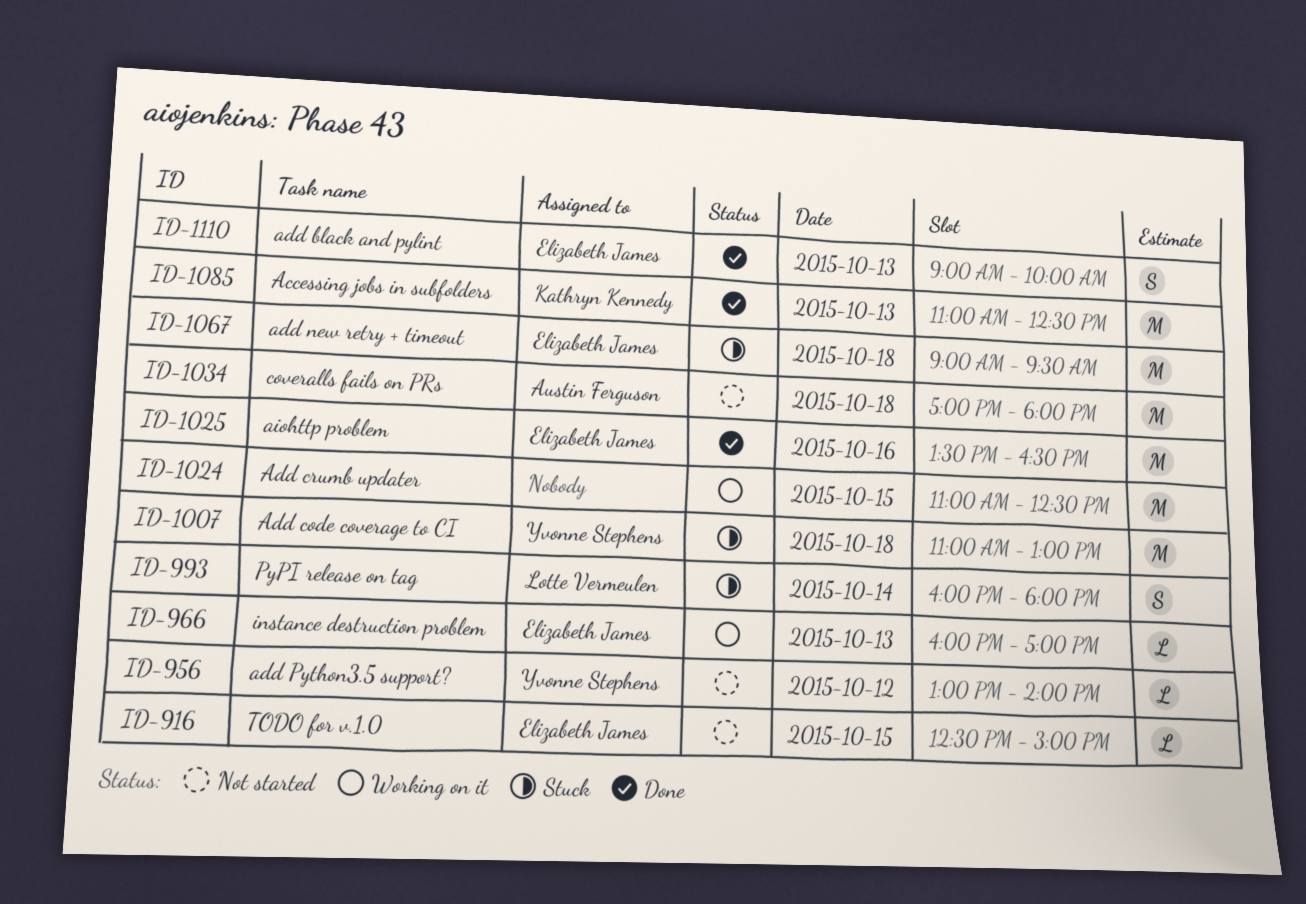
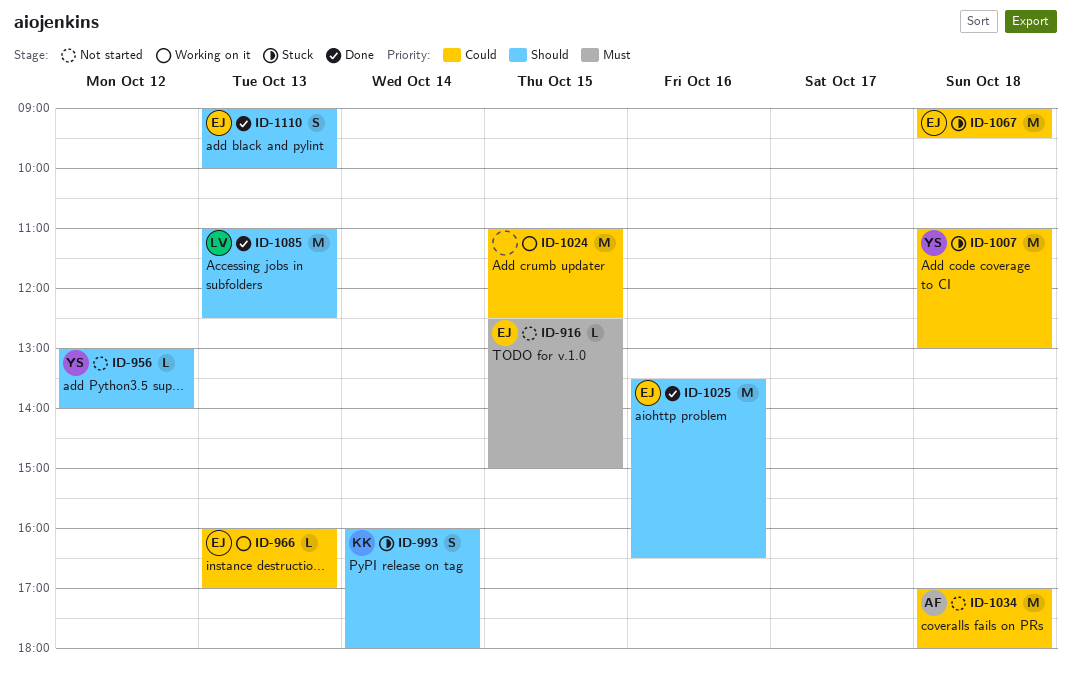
ID-993, owner: Lotte Vermeulen -> Kathryn Kennedy
ID-1085, owner: Kathryn Kennedy -> Lotte Vermeulen

